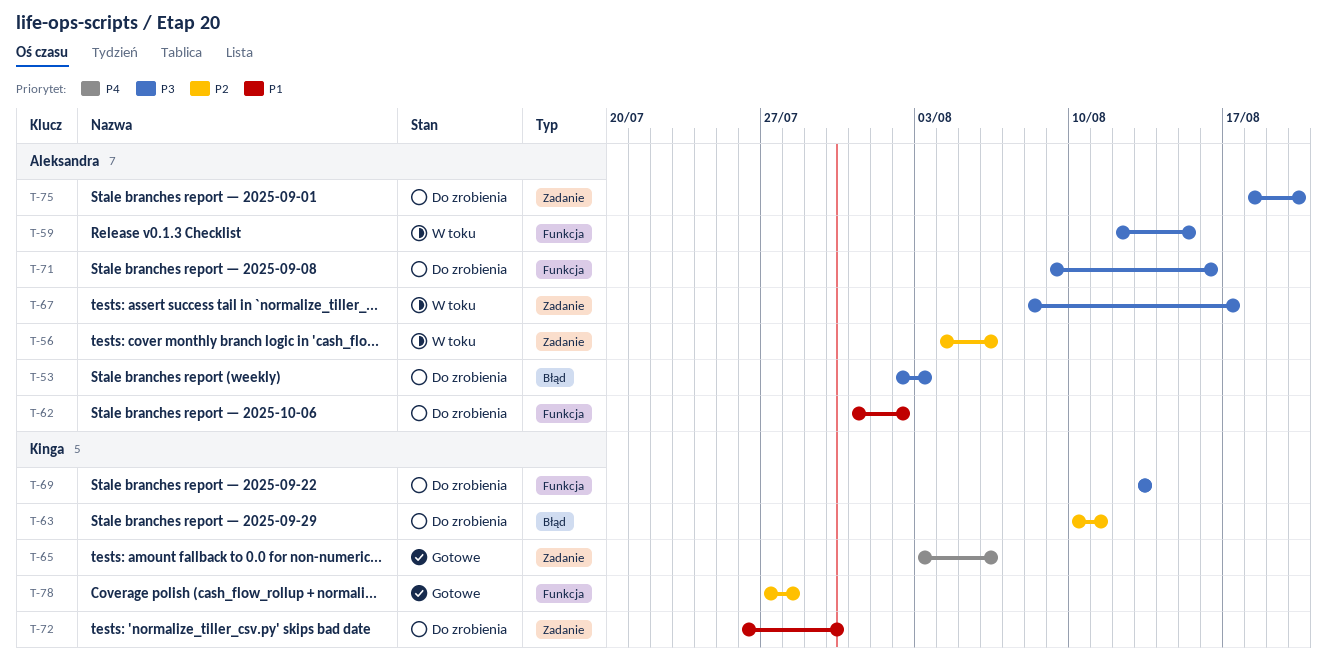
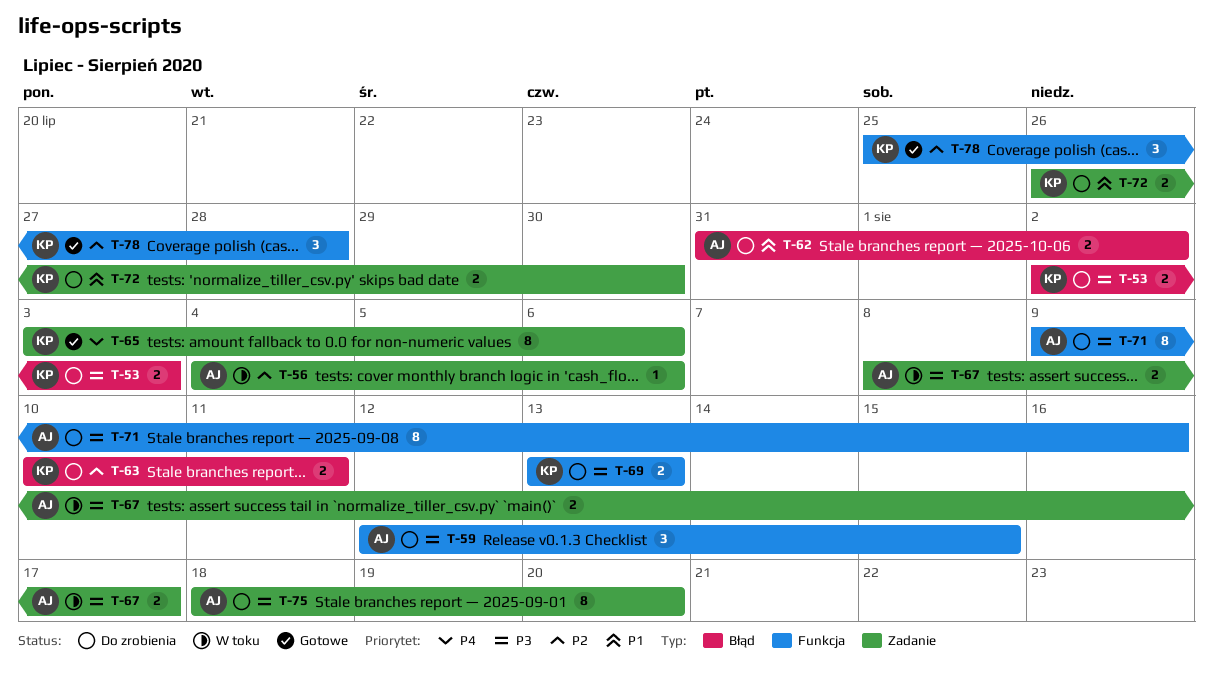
T-53, owner: Aleksandra -> Kinga
T-59, status: W toku -> Do zrobienia
T-62, label: Funkcja -> Błąd
T-78, start: Jul 27 -> Jul 25

